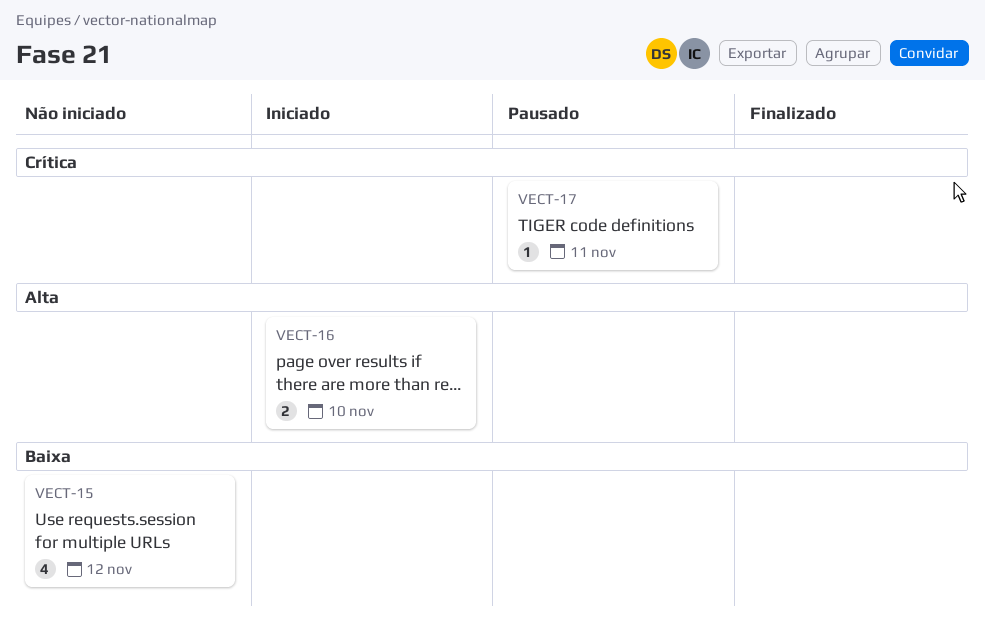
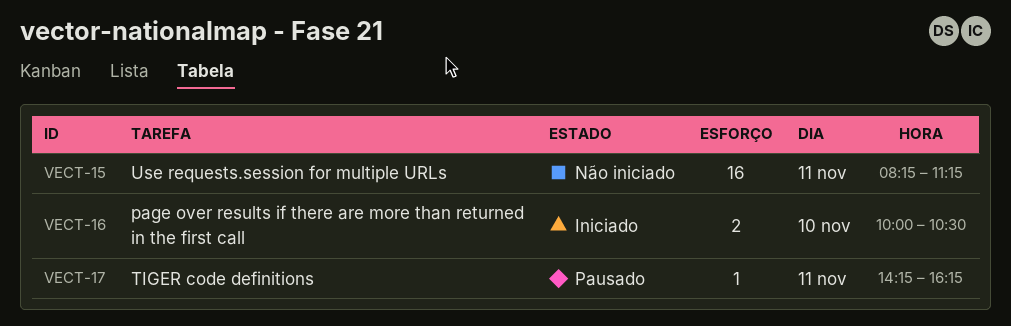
VECT-15, estimate: 4 -> 16
VECT-15, day: Nov 12 -> Nov 11

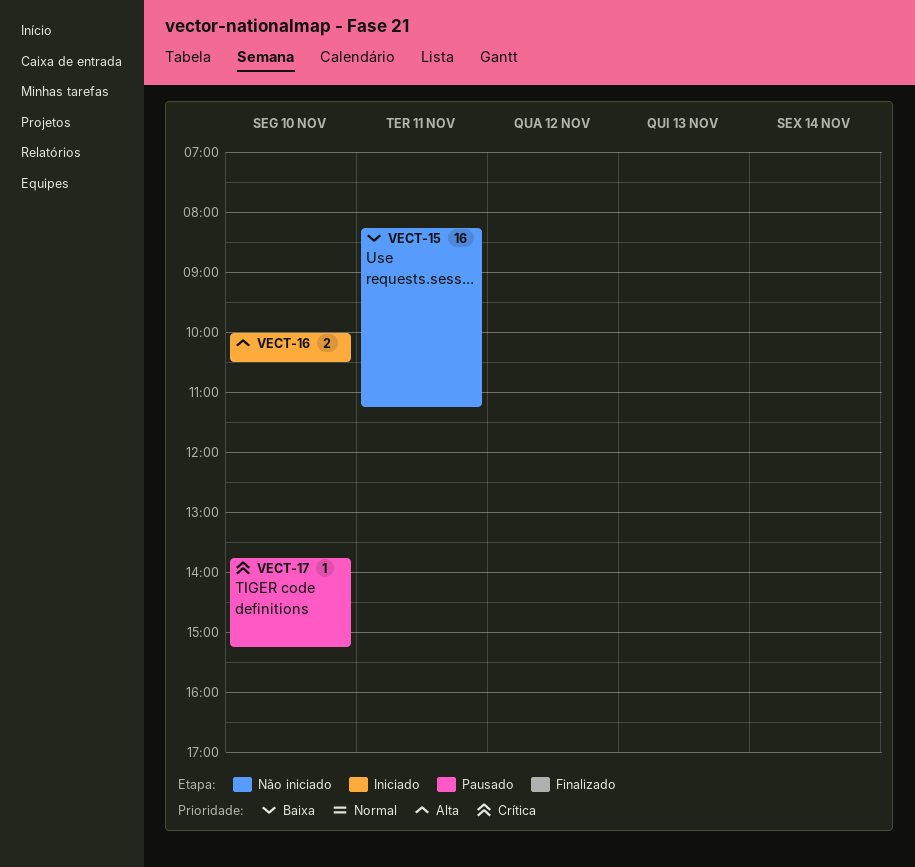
VECT-17, day: Nov 11 -> Nov 10
VECT-17, begins: 14:15 -> 13:45
VECT-17, ends: 16:15 -> 15:15

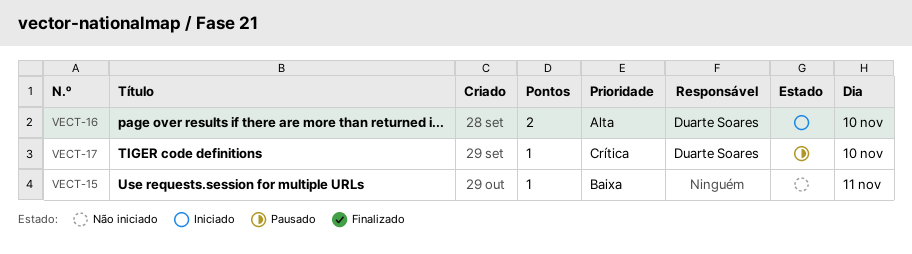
VECT-15, estimate: 16 -> 1

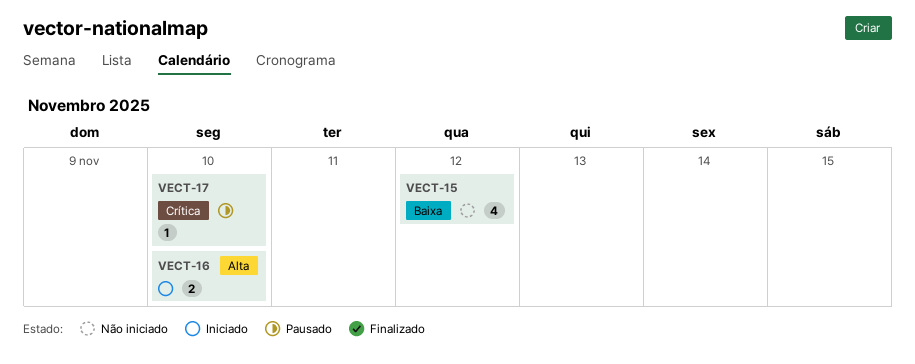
VECT-15, estimate: 1 -> 4
VECT-15, day: Nov 11 -> Nov 12

